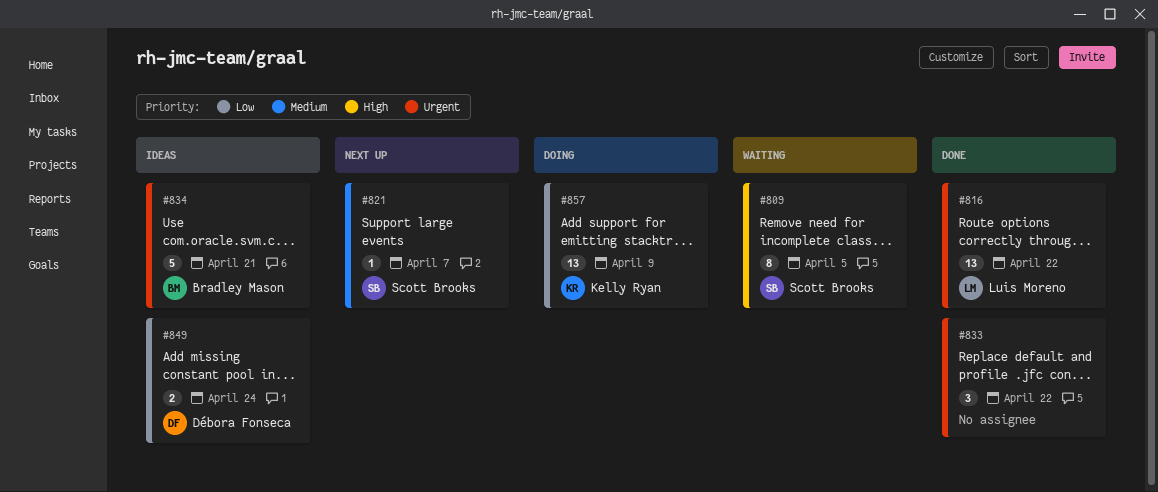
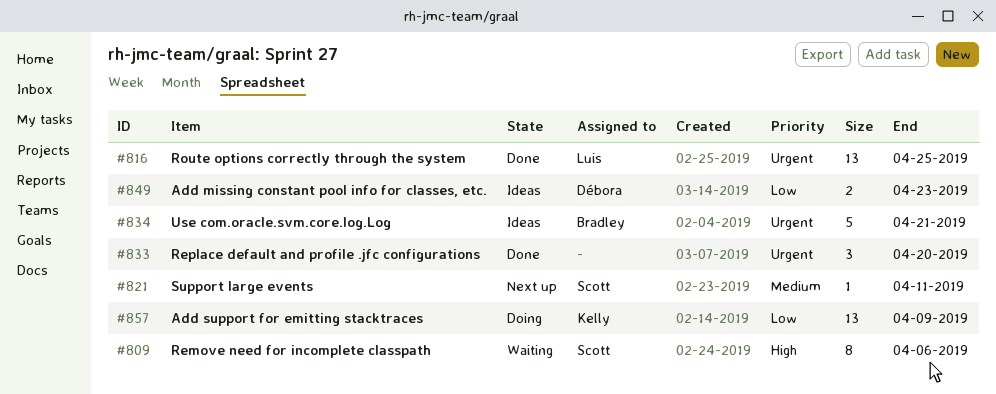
#809, due: Apr 5 -> Apr 6
#816, due: Apr 22 -> Apr 25
#821, due: Apr 7 -> Apr 11
#833, due: Apr 22 -> Apr 20
#849, due: Apr 24 -> Apr 23

